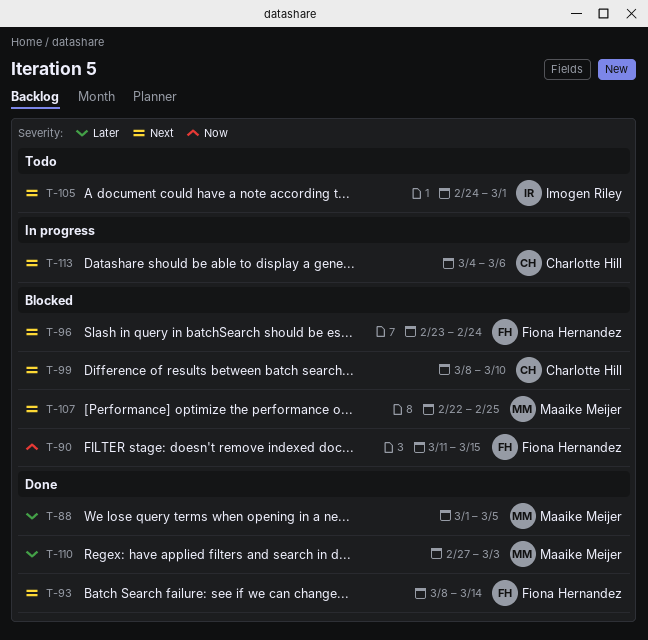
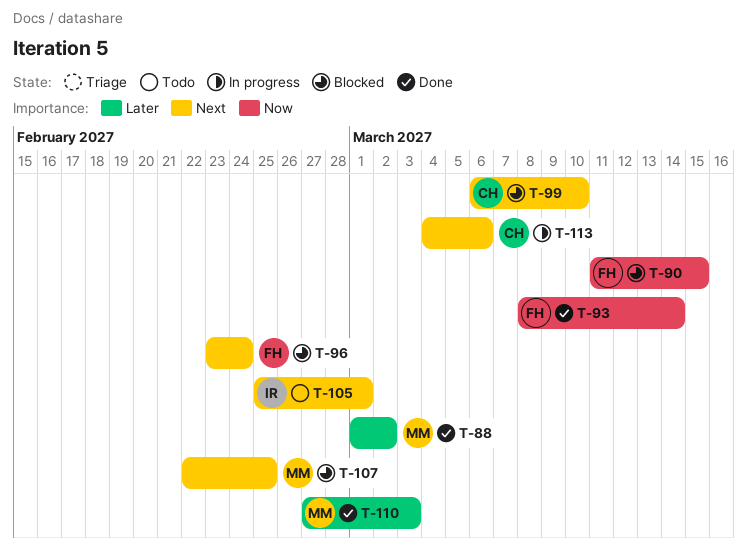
T-88, due: Mar 5 -> Mar 2
T-93, priority: Next -> Now
T-99, start: Mar 8 -> Mar 6
T-105, start: Feb 24 -> Feb 25

